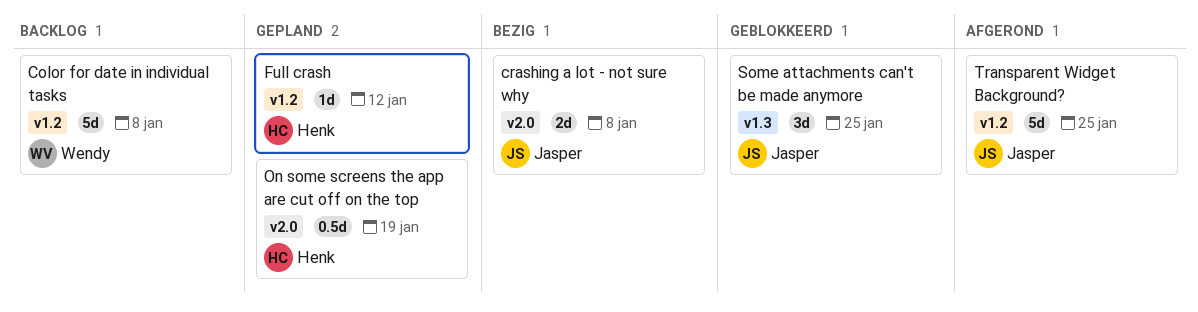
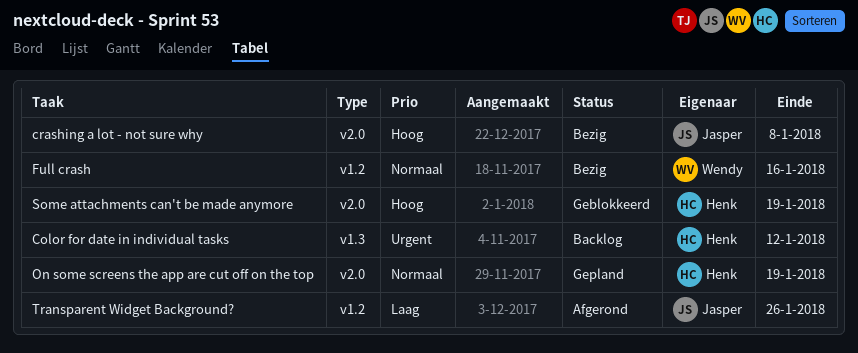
Color for date in individual tasks, owner: Wendy -> Henk
Color for date in individual tasks, label: v1.2 -> v1.3
Color for date in individual tasks, due: Jan 8 -> Jan 12
Full crash, status: Gepland -> Bezig
Full crash, owner: Henk -> Wendy
Full crash, due: Jan 12 -> Jan 16
Some attachments can't be made anymore, owner: Jasper -> Henk
Some attachments can't be made anymore, label: v1.3 -> v2.0
Some attachments can't be made anymore, due: Jan 25 -> Jan 19
Transparent Widget Background?, due: Jan 25 -> Jan 26

